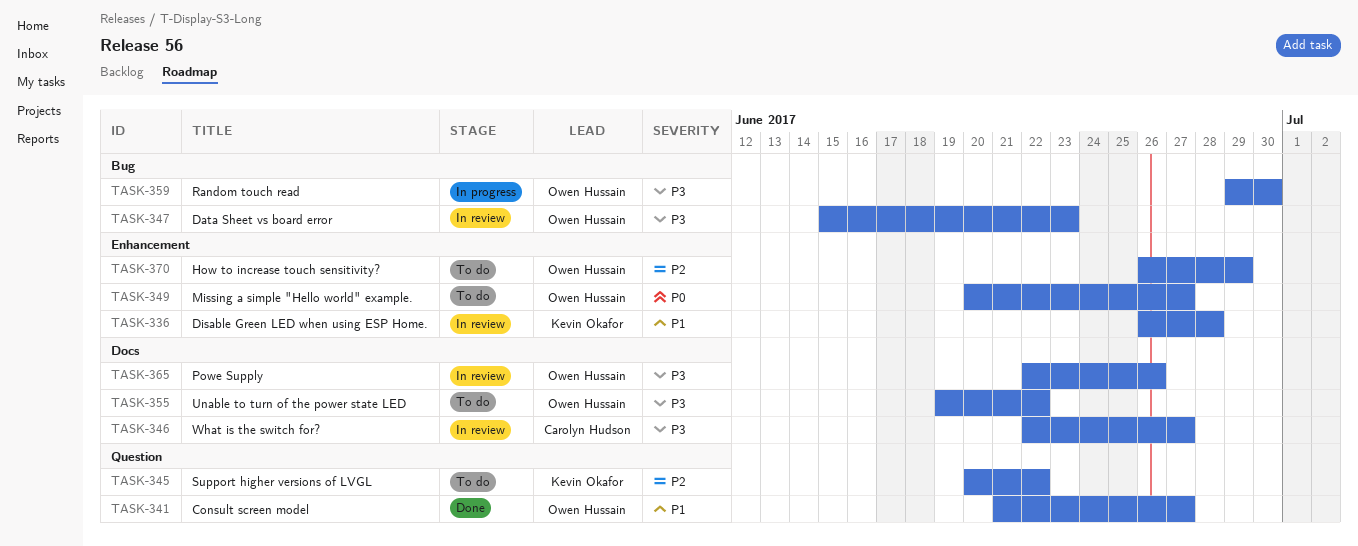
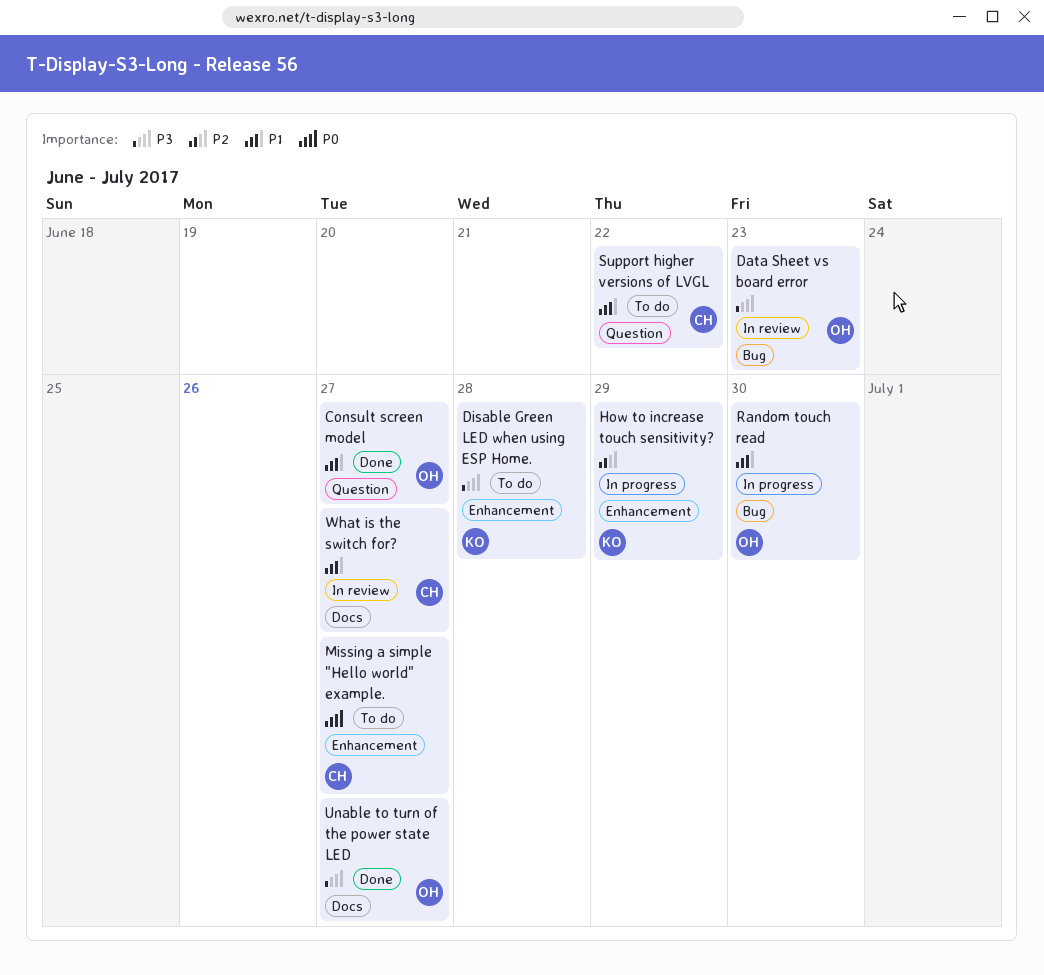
Disable Green LED when using ESP Home., status: In review -> To do
Disable Green LED when using ESP Home., priority: P1 -> P3
How to increase touch sensitivity?, status: To do -> In progress
How to increase touch sensitivity?, owner: Owen Hussain -> Kevin Okafor
Missing a simple "Hello world" example., owner: Owen Hussain -> Carolyn Hudson
Powe Supply: present -> none
Random touch read, priority: P3 -> P1
Support higher versions of LVGL, owner: Kevin Okafor -> Carolyn Hudson
Support higher versions of LVGL, priority: P2 -> P1
Unable to turn of the power state LED, status: To do -> Done
Unable to turn of the power state LED, due: Jun 22 -> Jun 27
What is the switch for?, priority: P3 -> P1

